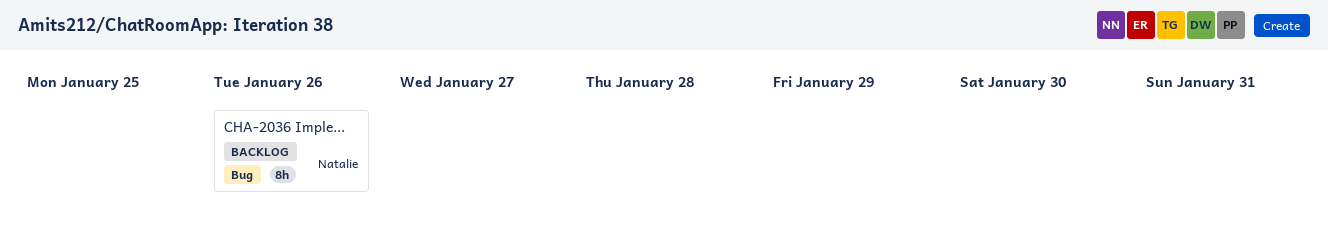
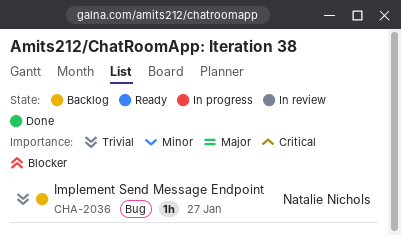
CHA-2036, estimate: 8h -> 1h
CHA-2036, due: Jan 26 -> Jan 27

